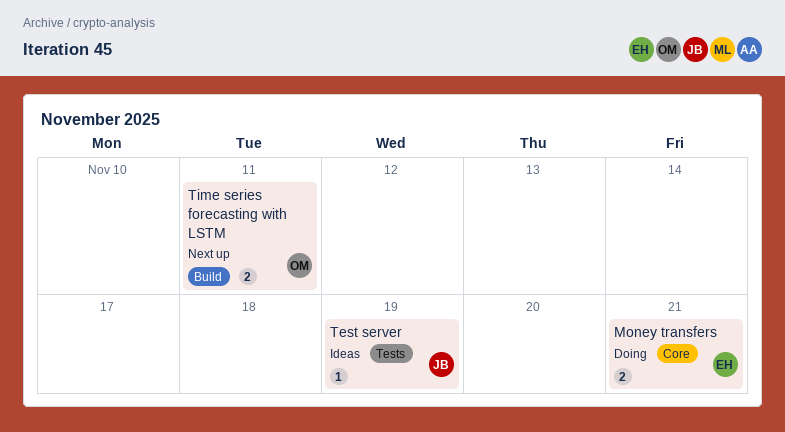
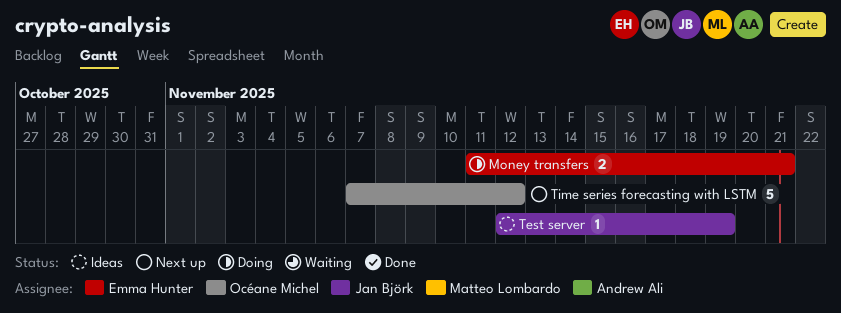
Time series forecasting with LSTM, estimate: 2 -> 5
Time series forecasting with LSTM, due: Nov 11 -> Nov 12

